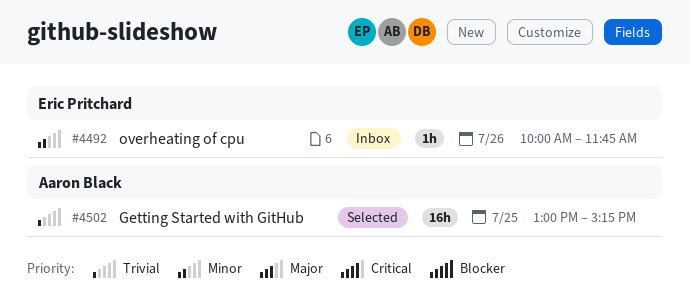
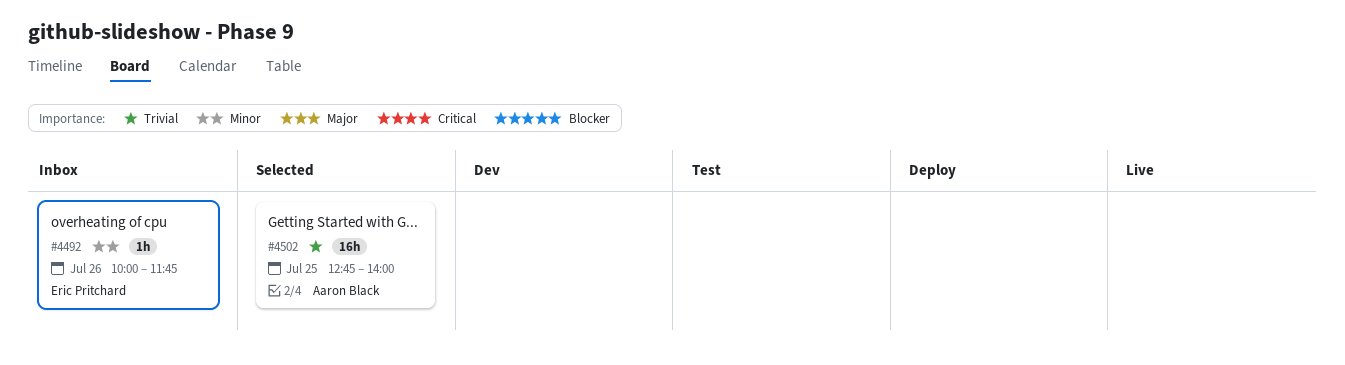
#4502, begins: 13:00 -> 12:45
#4502, ends: 15:15 -> 14:00

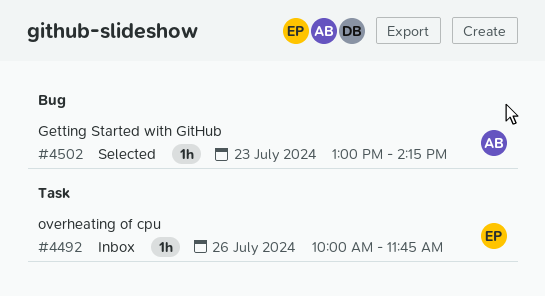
#4502, estimate: 16h -> 1h
#4502, day: Jul 25 -> Jul 23
#4502, begins: 12:45 -> 13:00
#4502, ends: 14:00 -> 14:15

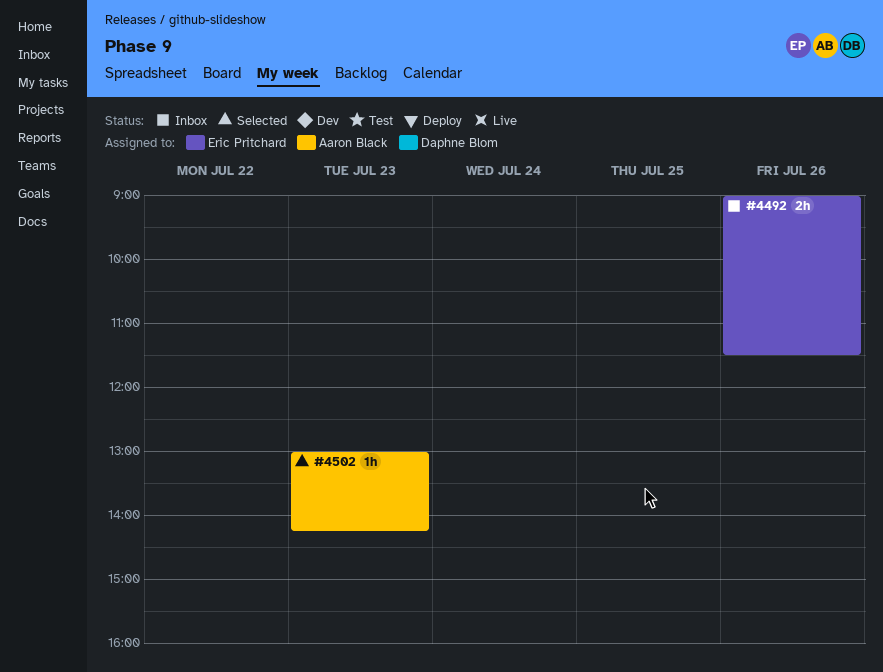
#4492, estimate: 1h -> 2h
#4492, begins: 10:00 -> 09:00
#4492, ends: 11:45 -> 11:30

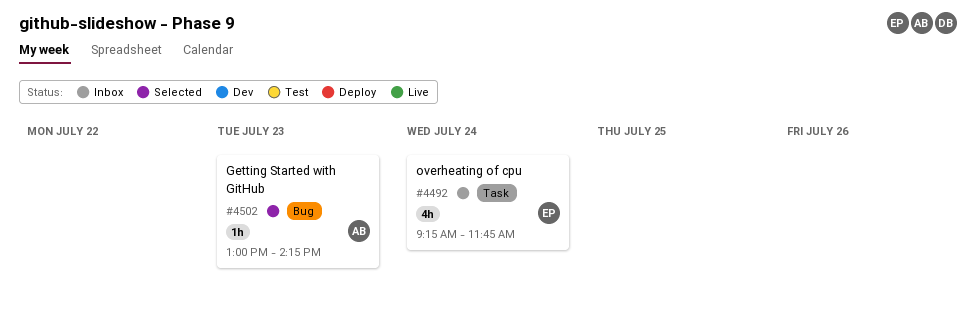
#4492, estimate: 2h -> 4h
#4492, day: Jul 26 -> Jul 24
#4492, begins: 09:00 -> 09:15
#4492, ends: 11:30 -> 11:45

